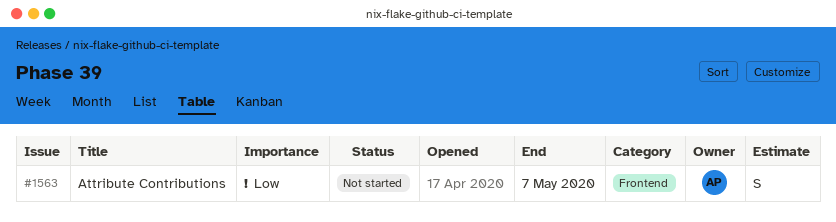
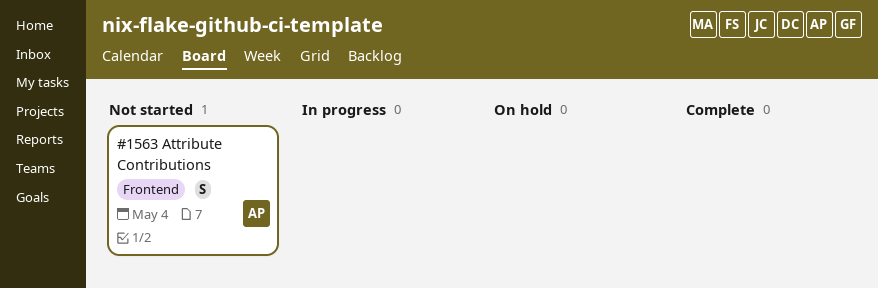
#1563, due: May 7 -> May 4

